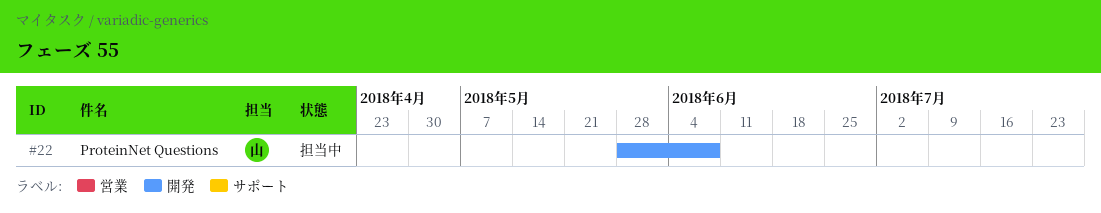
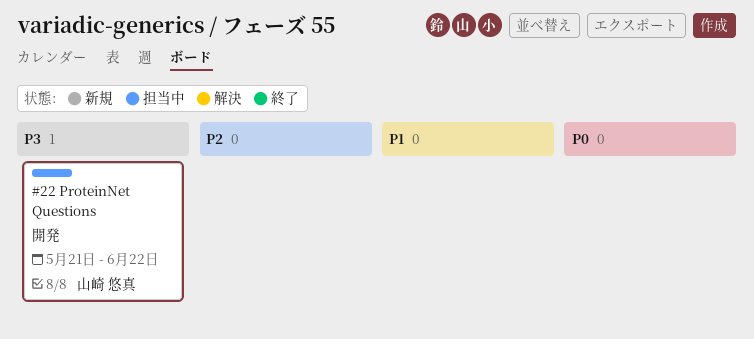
#22, start: May 28 -> May 21
#22, due: Jun 8 -> Jun 22

